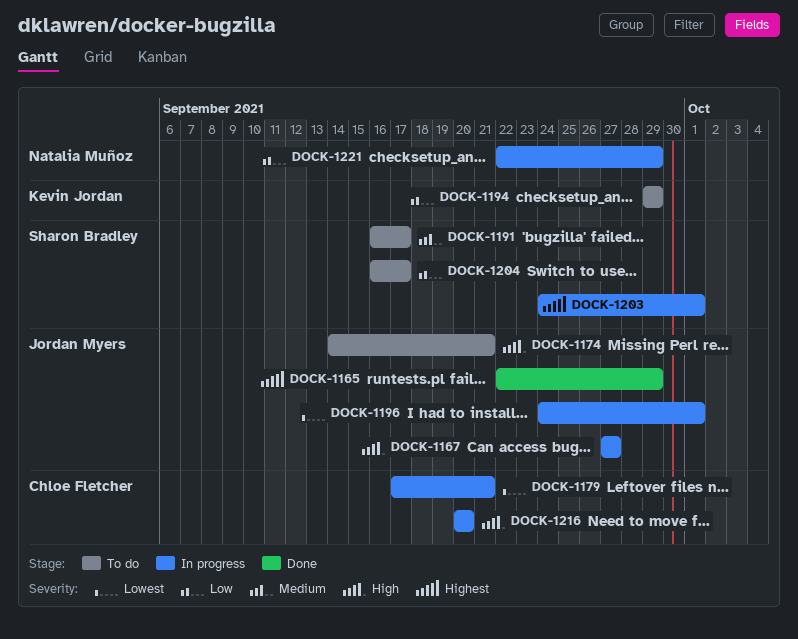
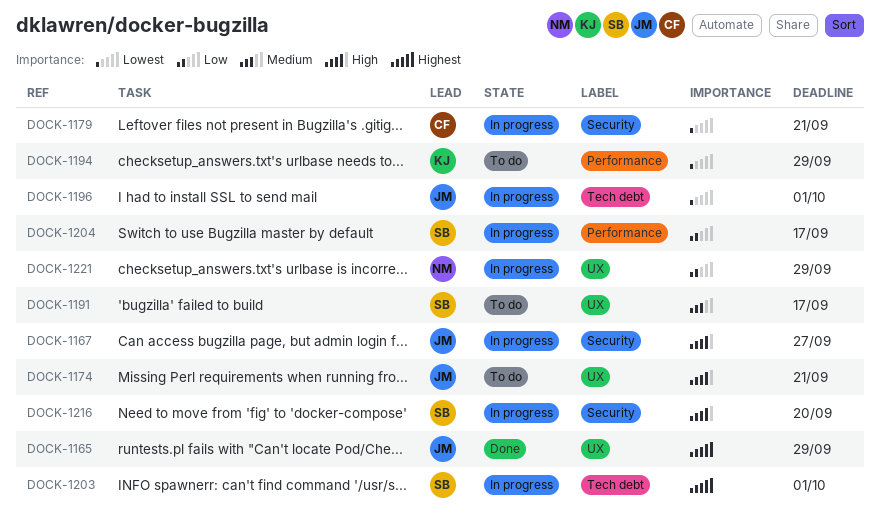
DOCK-1194, priority: Low -> Lowest
DOCK-1204, status: To do -> In progress
DOCK-1216, owner: Chloe Fletcher -> Sharon Bradley

